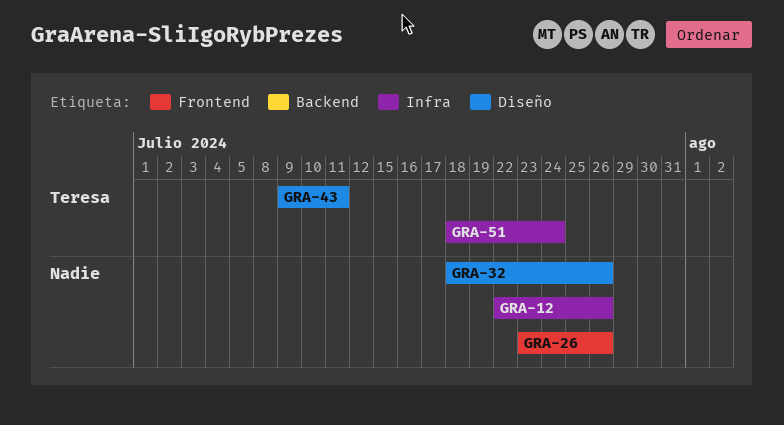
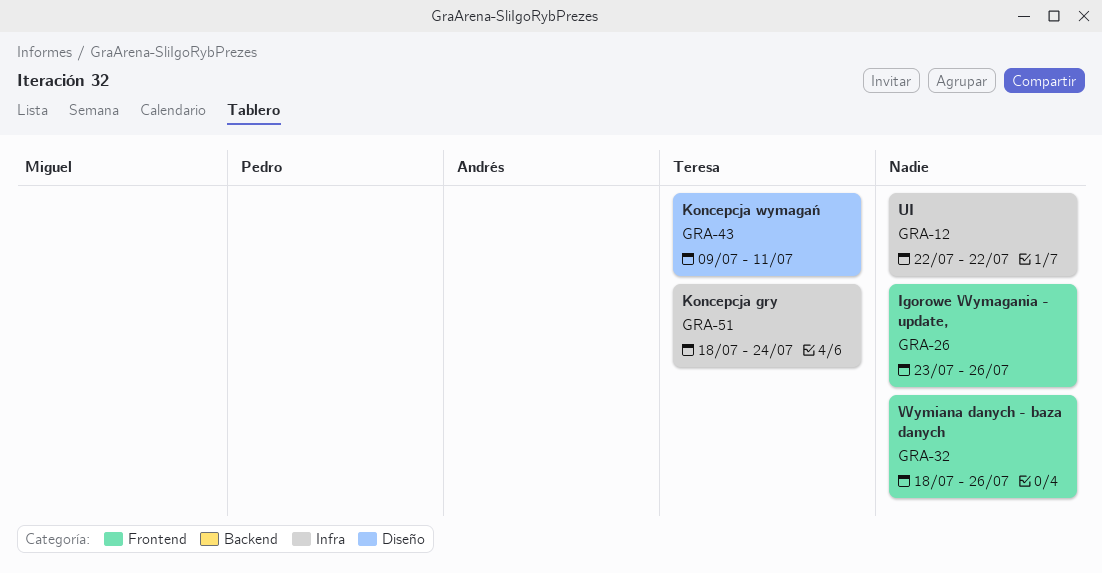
GRA-12, due: Jul 26 -> Jul 22
GRA-32, label: Diseño -> Frontend

